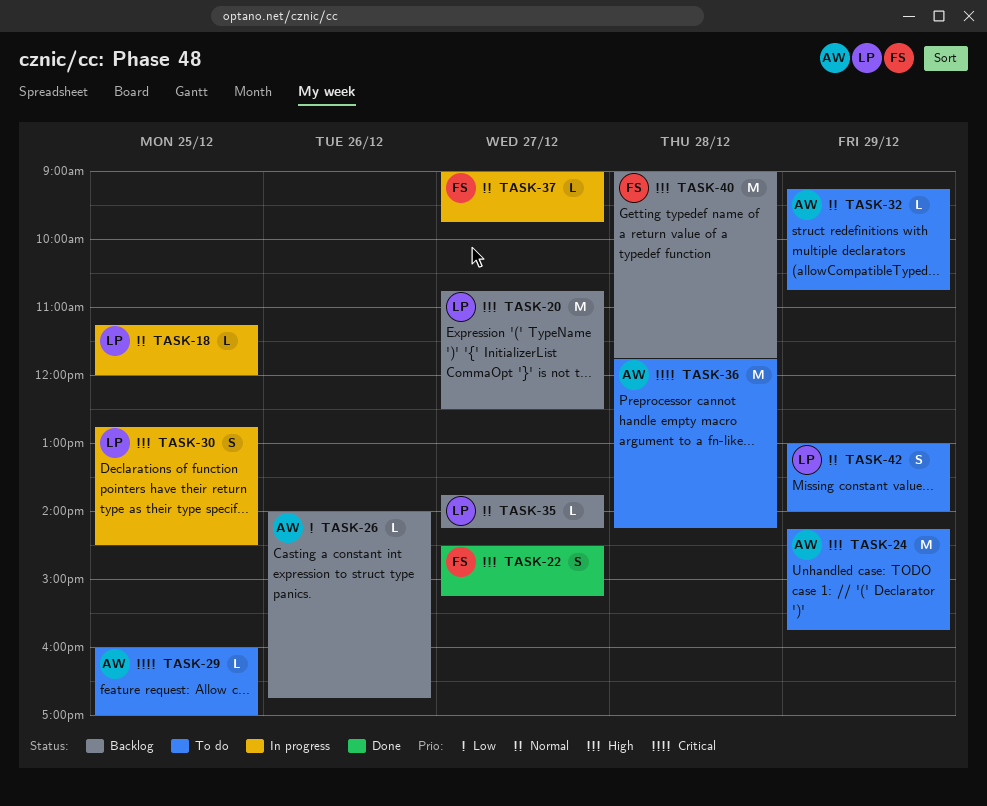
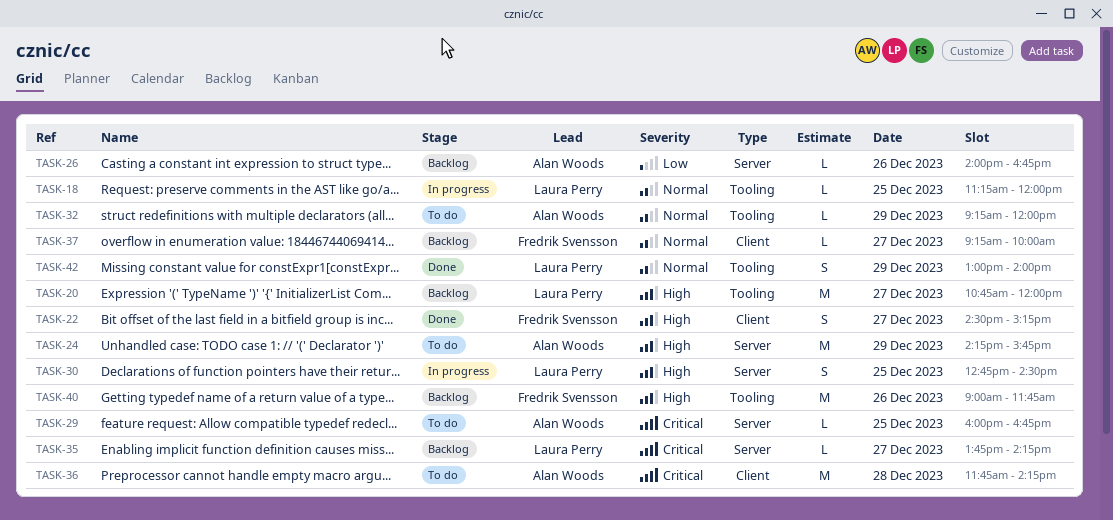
TASK-20, ends: 12:30 -> 12:00
TASK-29, ends: 17:00 -> 16:45
TASK-32, ends: 10:45 -> 12:00
TASK-35, priority: Normal -> Critical
TASK-37, status: In progress -> Backlog
TASK-37, begins: 09:00 -> 09:15
TASK-37, ends: 09:45 -> 10:00
TASK-40, day: Dec 28 -> Dec 26
TASK-42, status: To do -> Done

